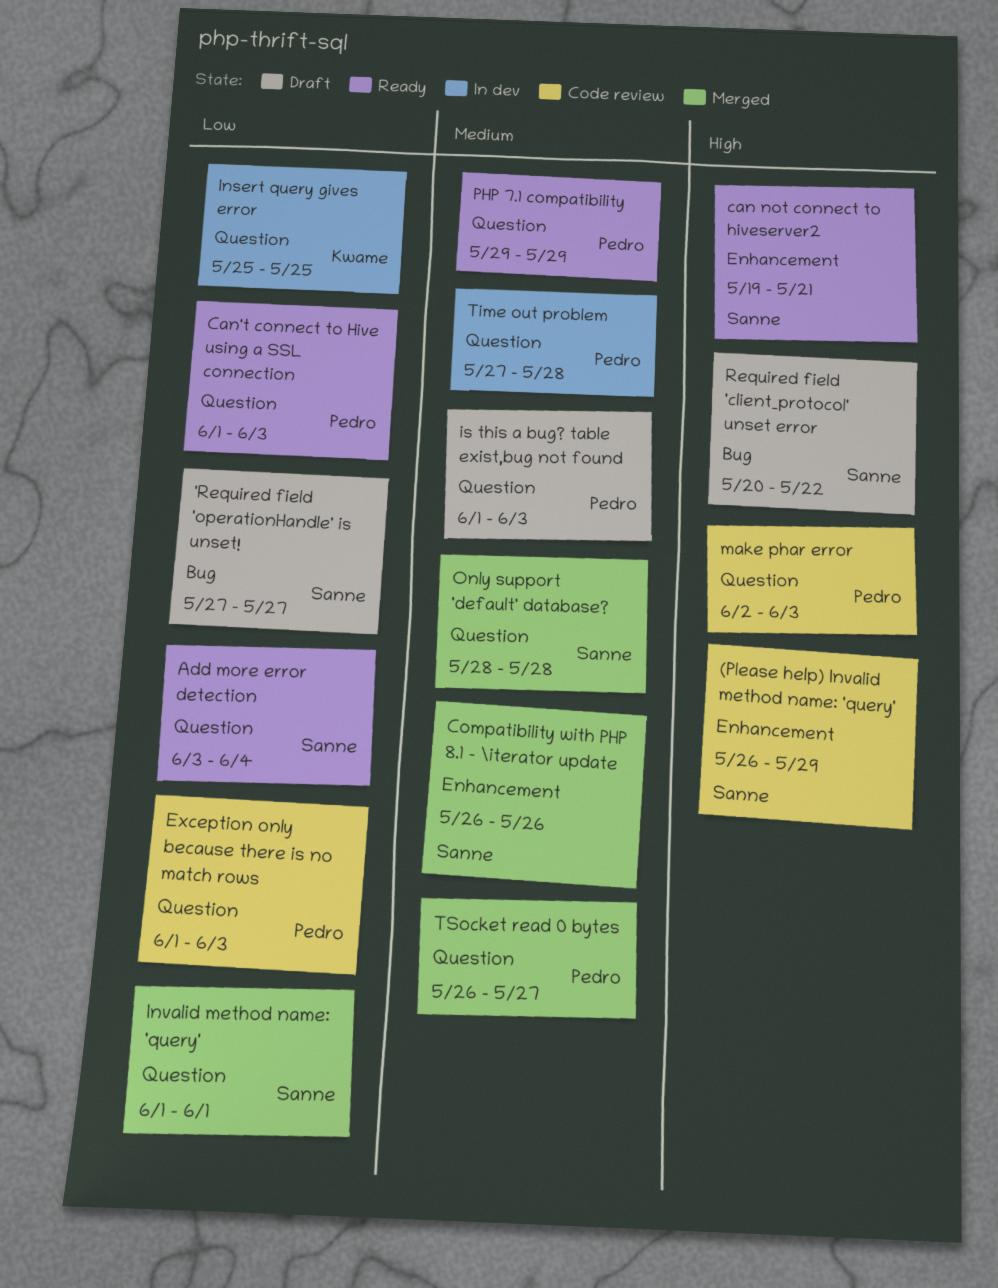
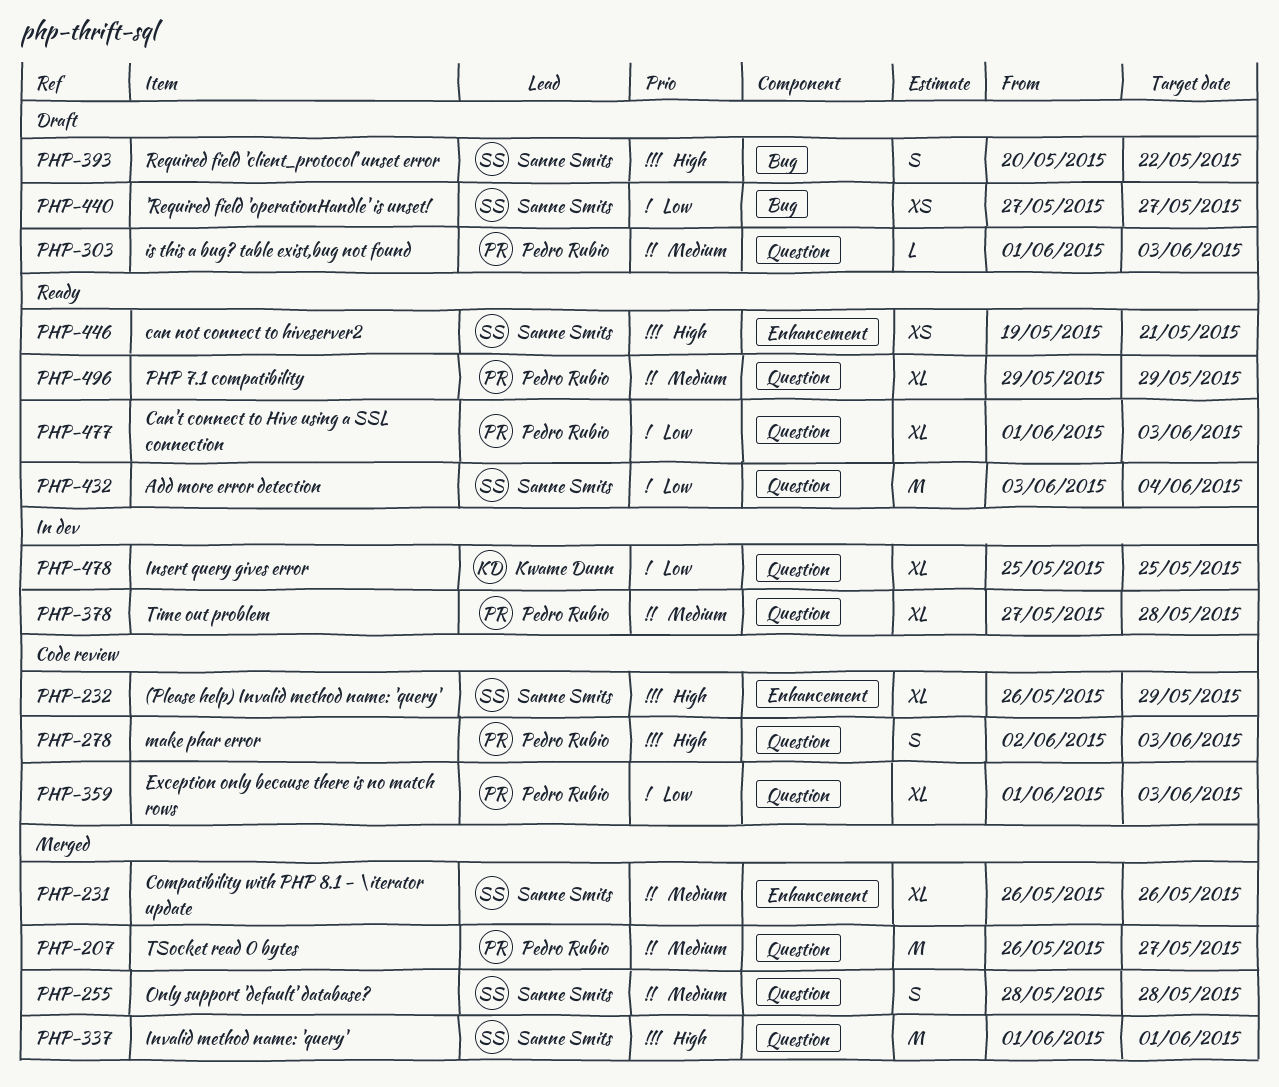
Invalid method name: 'query', priority: Low -> High

